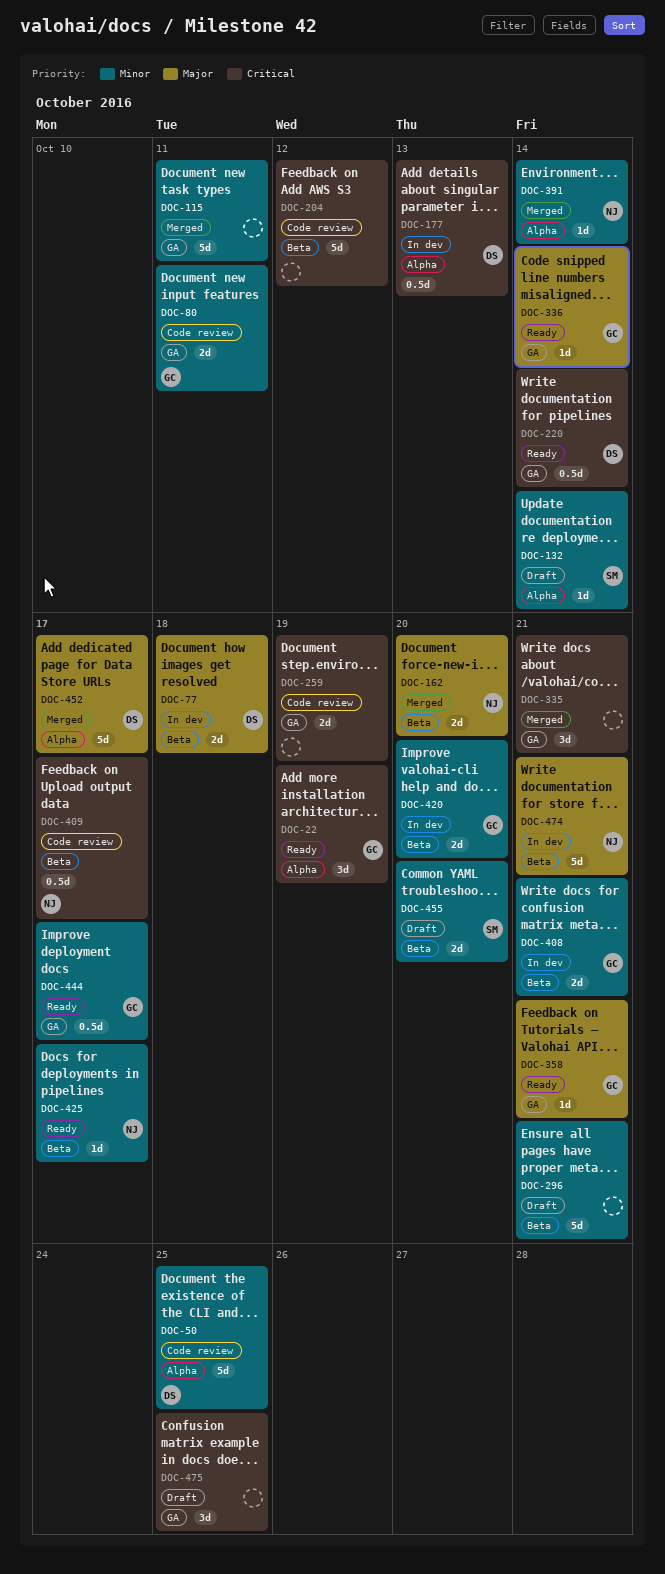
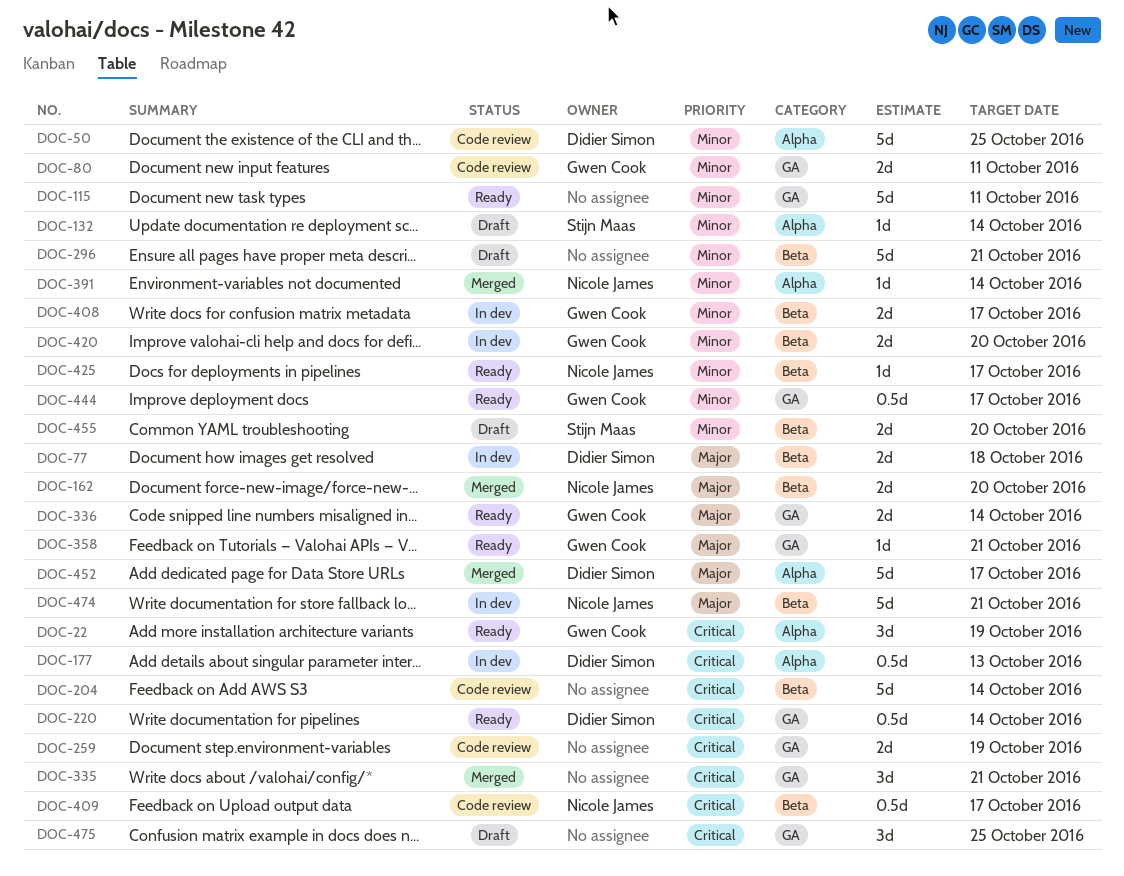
DOC-115, status: Merged -> Ready
DOC-204, due: Oct 12 -> Oct 14
DOC-336, estimate: 1d -> 2d
DOC-408, due: Oct 21 -> Oct 17

